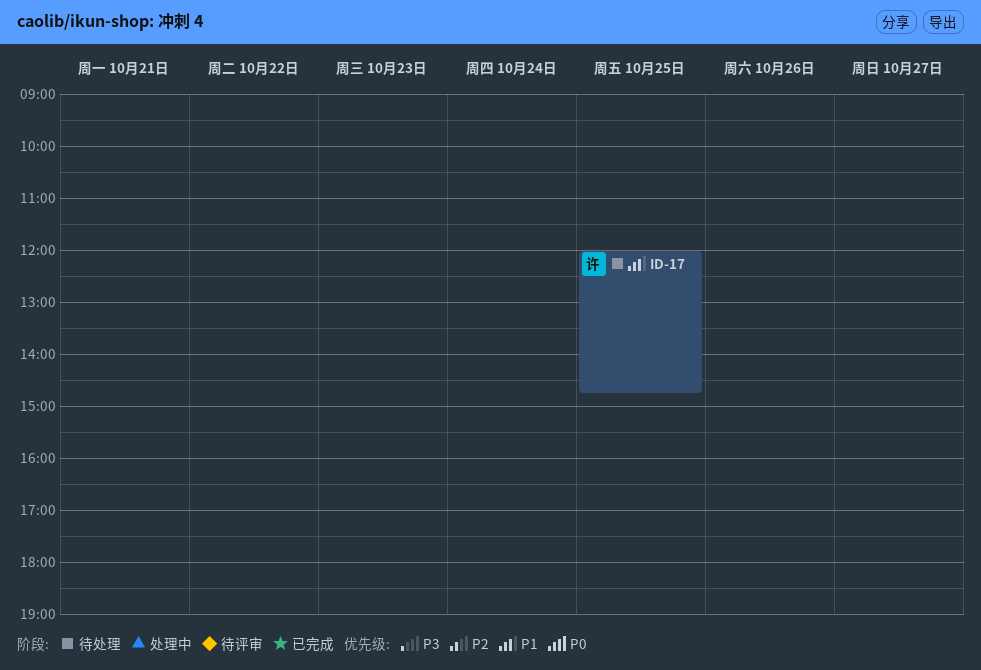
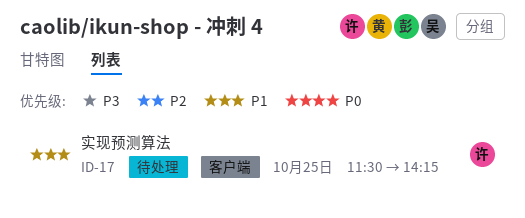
ID-17, begins: 12:00 -> 11:30
ID-17, ends: 14:45 -> 14:15

